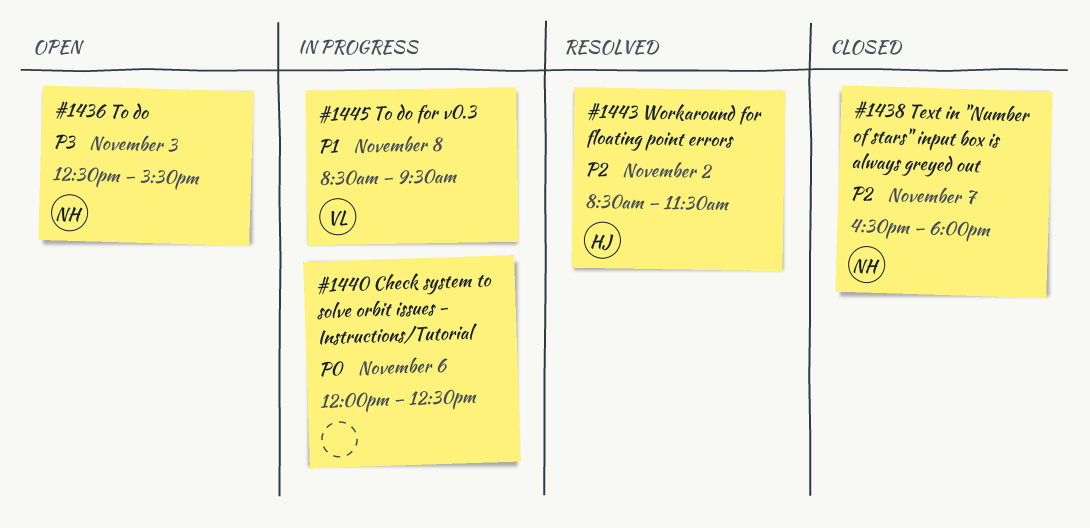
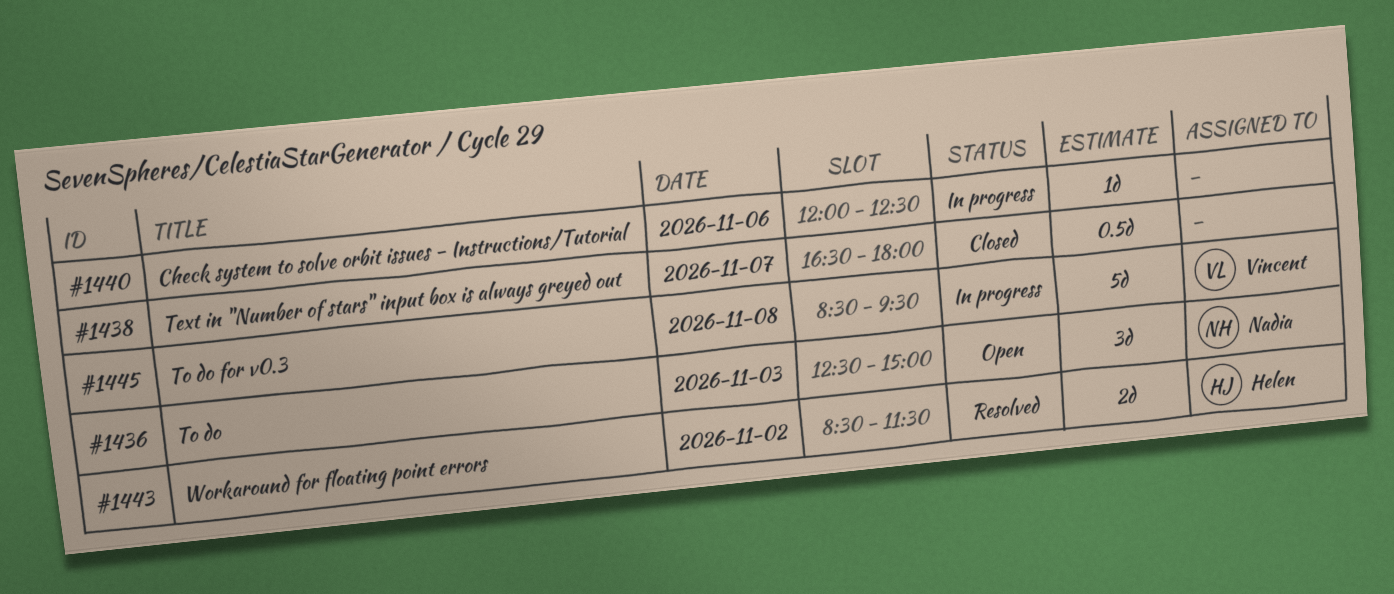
#1436, ends: 15:30 -> 15:00
#1438, owner: Nadia -> none

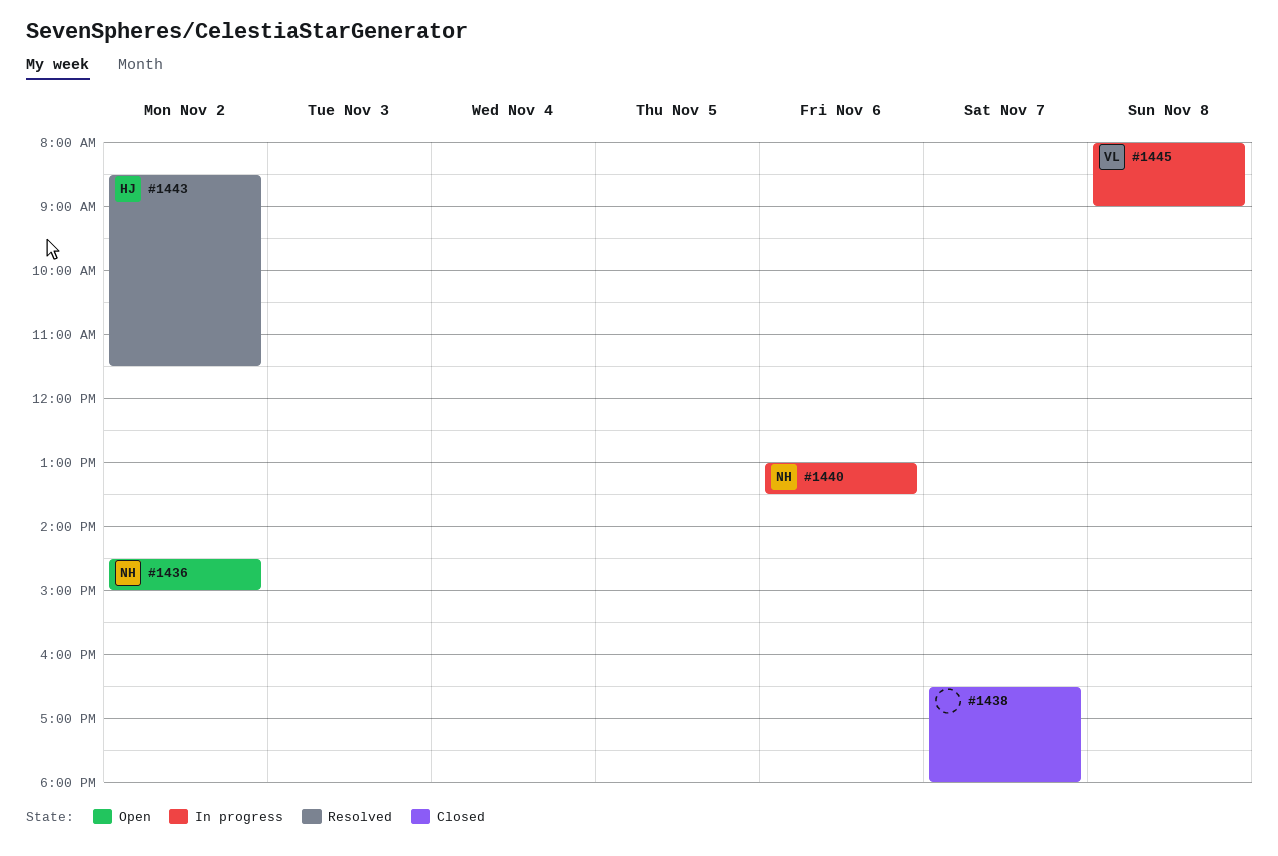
#1436, day: Nov 3 -> Nov 2
#1436, begins: 12:30 -> 14:30
#1440, owner: none -> Nadia
#1440, begins: 12:00 -> 13:00
#1440, ends: 12:30 -> 13:30
#1445, begins: 08:30 -> 08:00
#1445, ends: 09:30 -> 09:00

